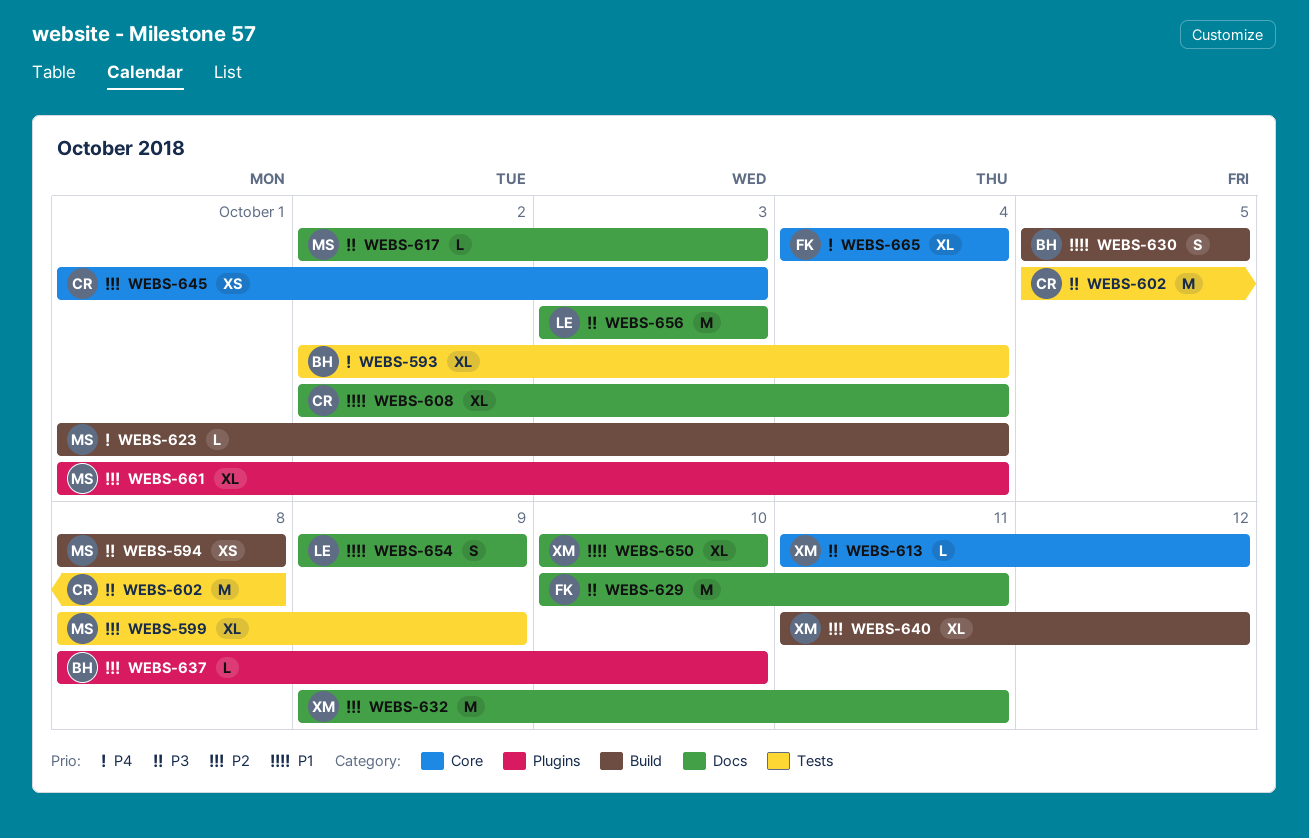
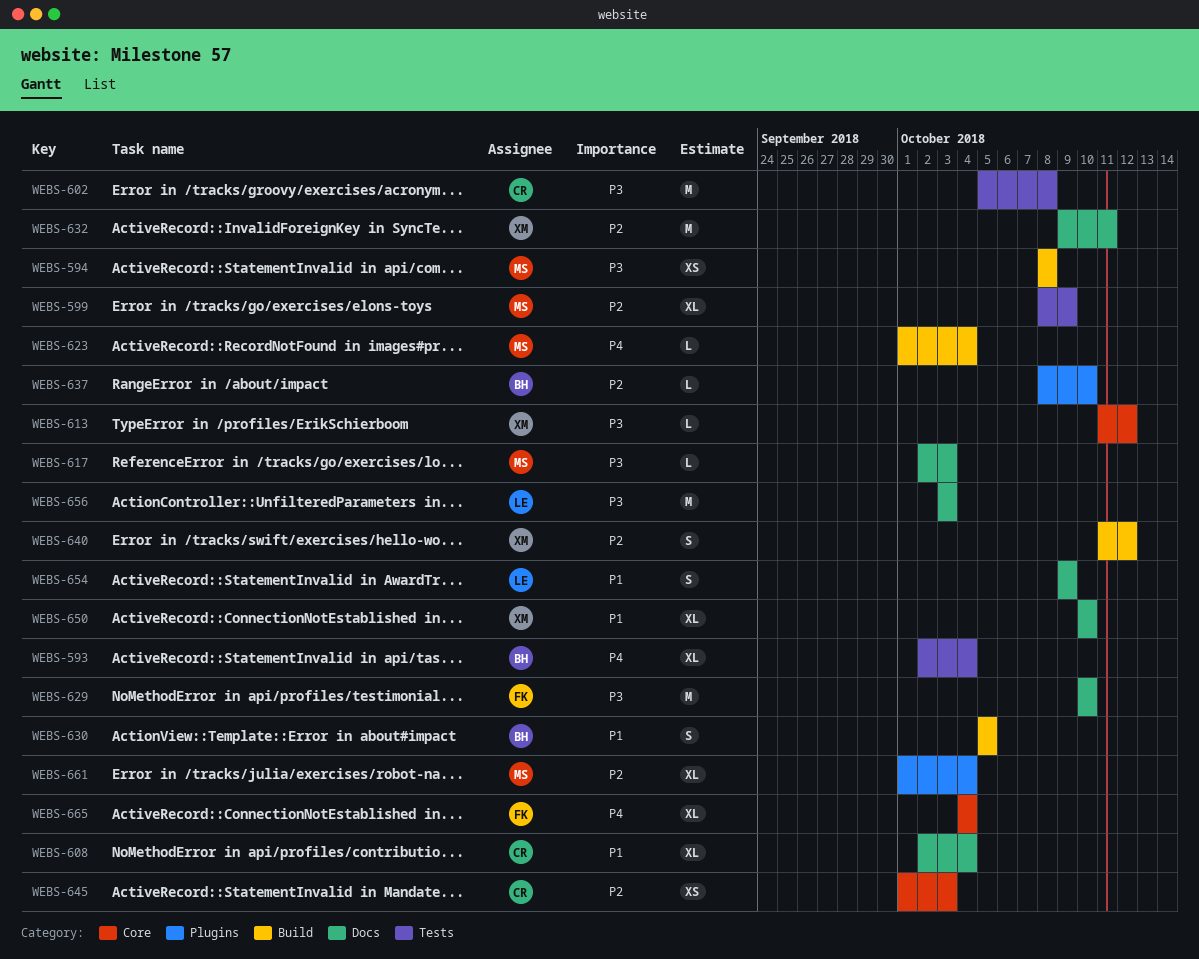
WEBS-629, due: Oct 11 -> Oct 10
WEBS-640, estimate: XL -> S

